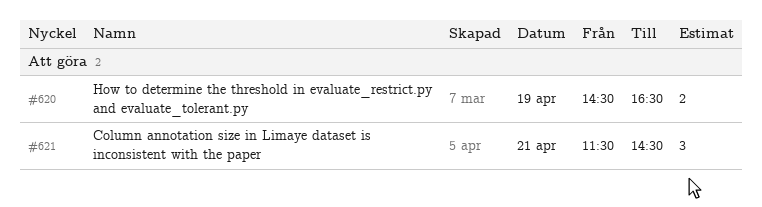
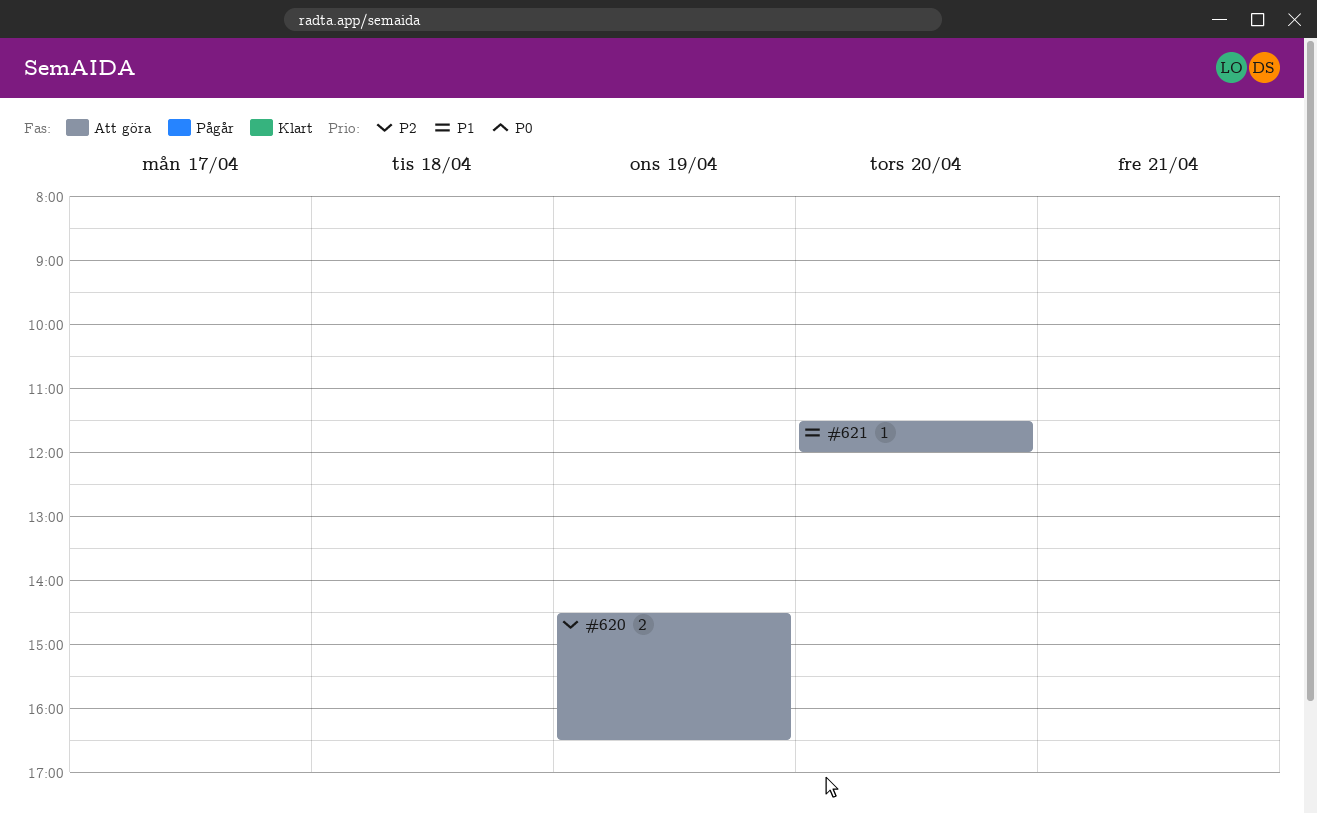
#621, estimate: 3 -> 1
#621, day: Apr 21 -> Apr 20
#621, ends: 14:30 -> 12:00

